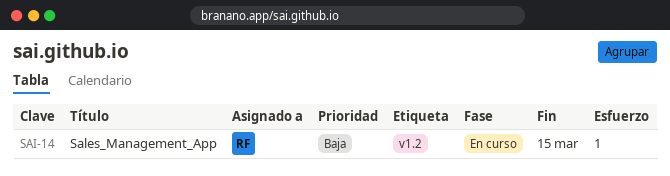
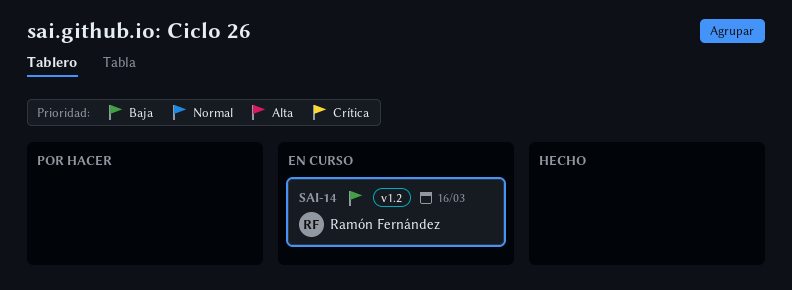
SAI-14, due: Mar 15 -> Mar 16

